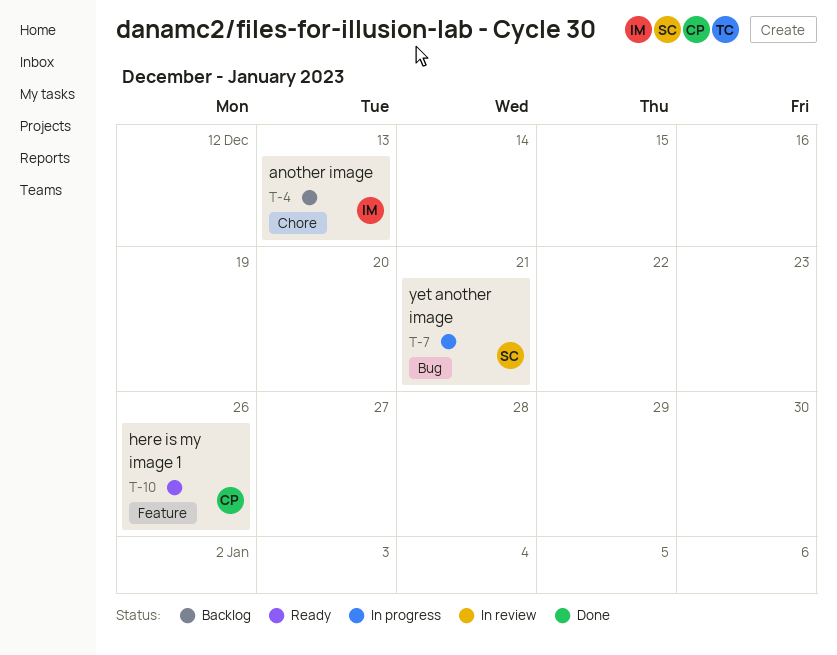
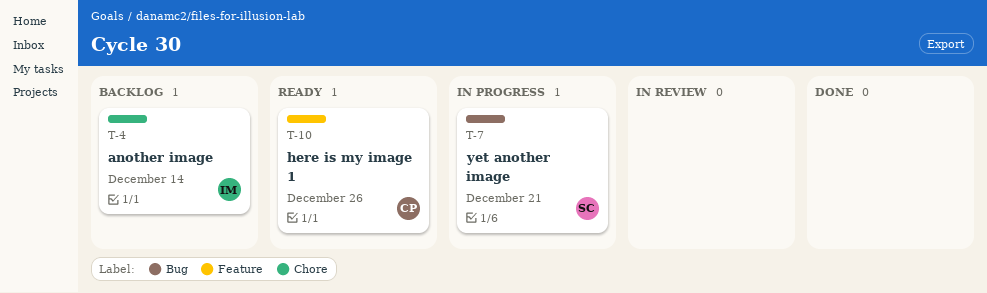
T-4, due: Dec 13 -> Dec 14

